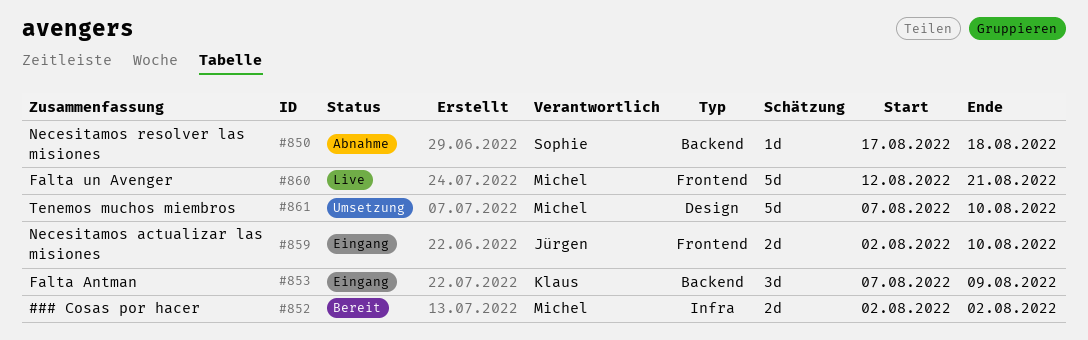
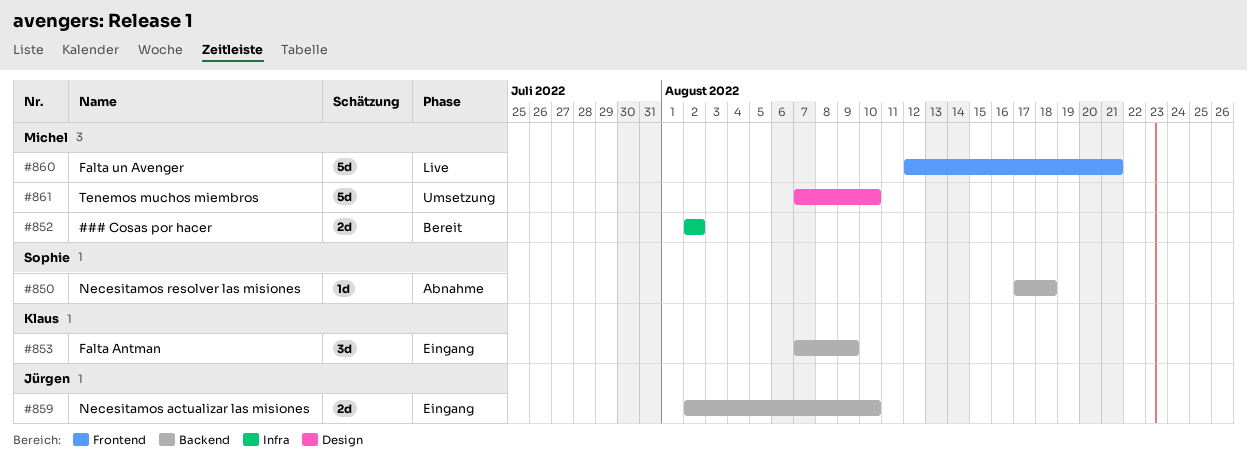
#859, label: Frontend -> Backend

